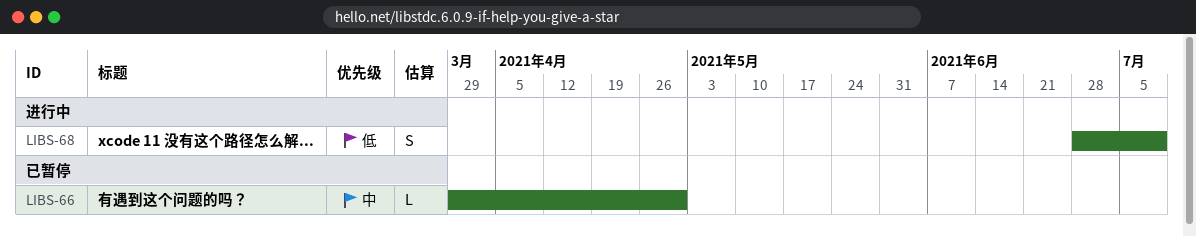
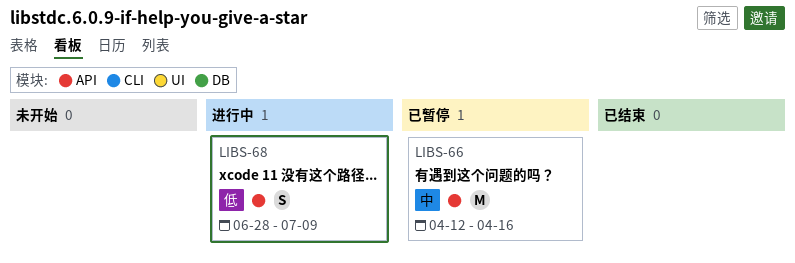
LIBS-66, estimate: L -> M
LIBS-66, start: Mar 29 -> Apr 12
LIBS-66, due: Apr 30 -> Apr 16

